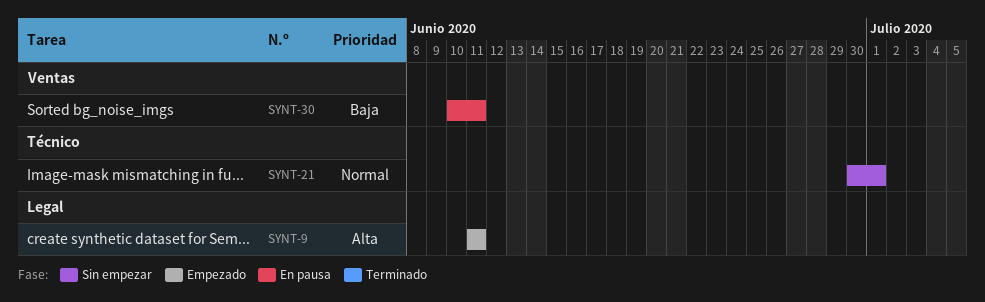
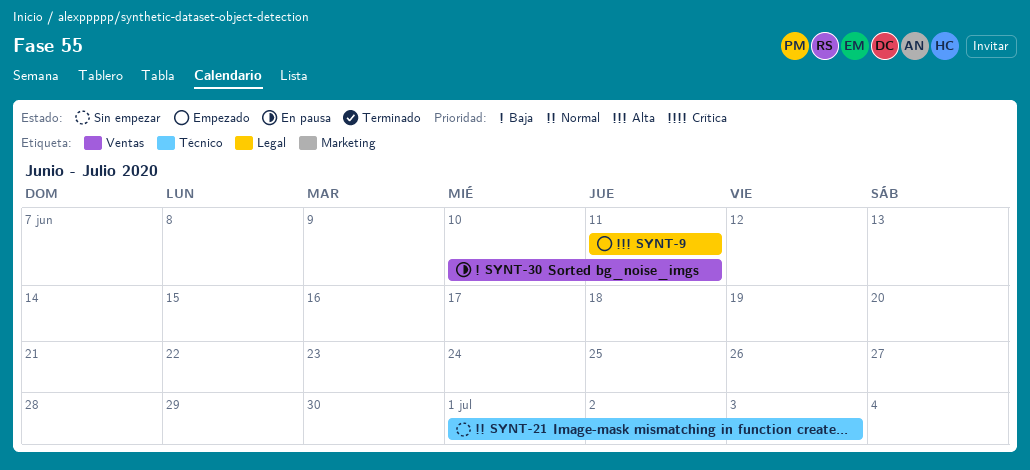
SYNT-21, start: Jun 30 -> Jul 1
SYNT-21, due: Jul 1 -> Jul 3

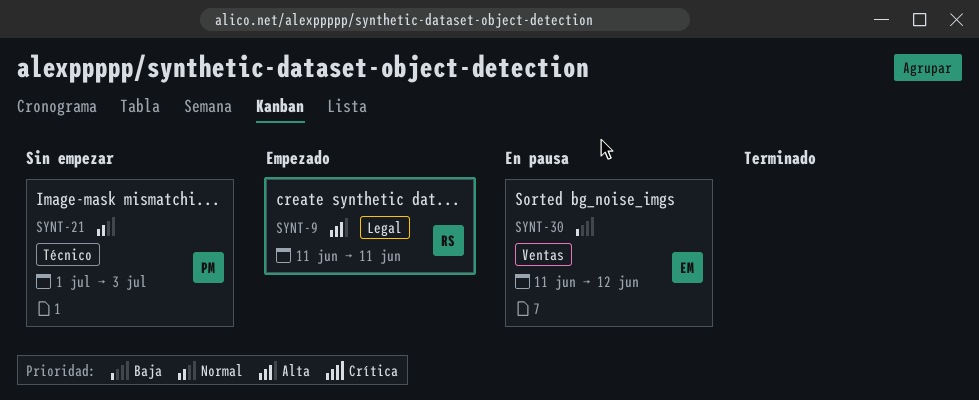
SYNT-30, start: Jun 10 -> Jun 11
SYNT-30, due: Jun 11 -> Jun 12

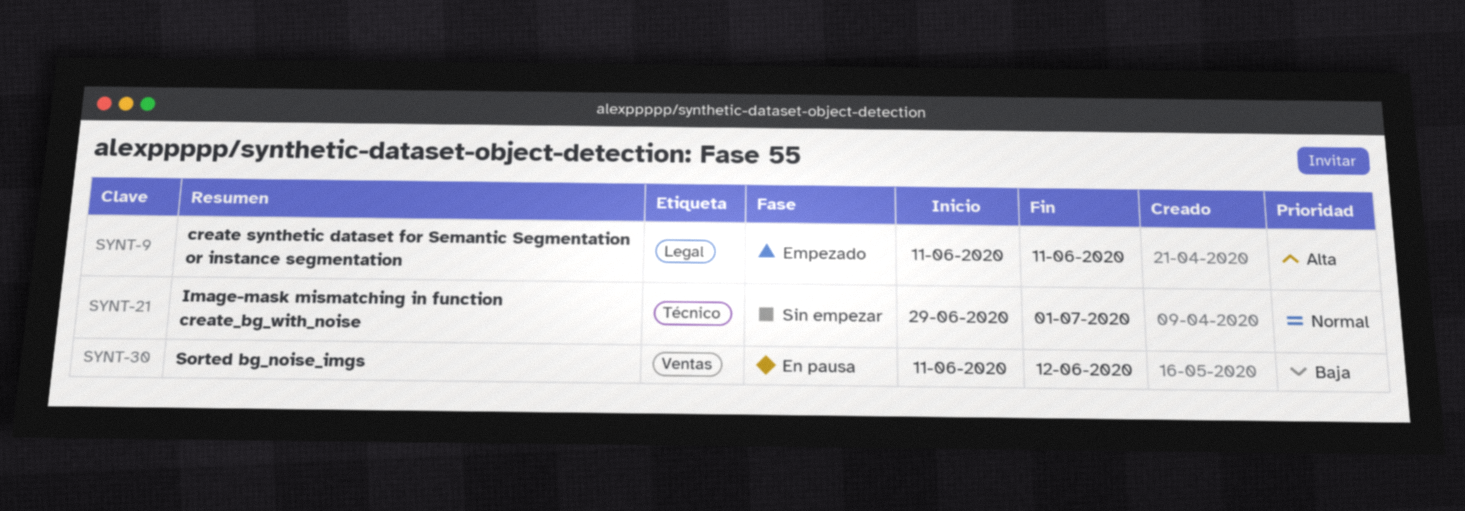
SYNT-21, start: Jul 1 -> Jun 29
SYNT-21, due: Jul 3 -> Jul 1

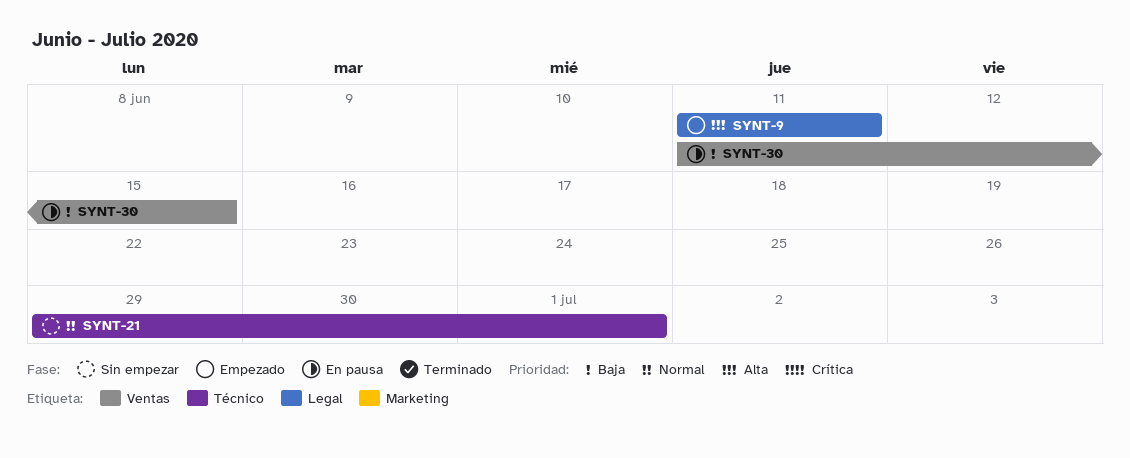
SYNT-30, due: Jun 12 -> Jun 15

